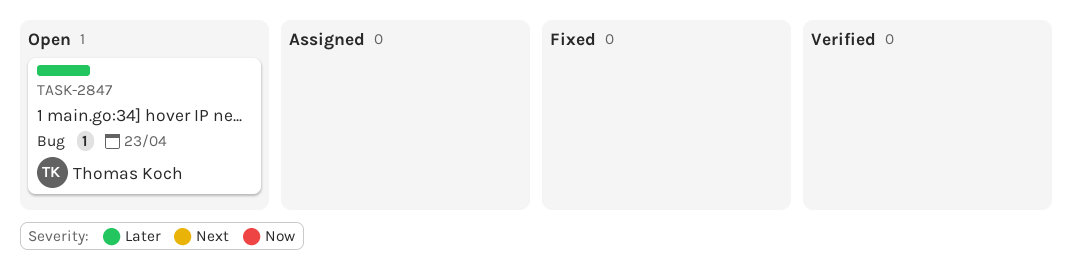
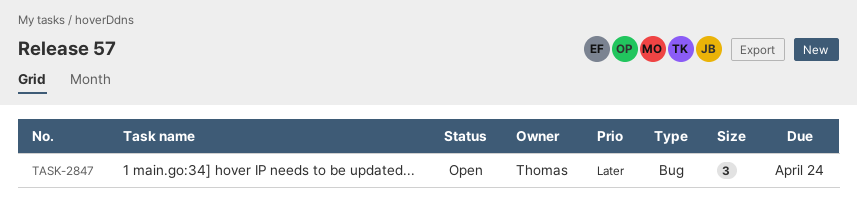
TASK-2847, estimate: 1 -> 3
TASK-2847, due: Apr 23 -> Apr 24

